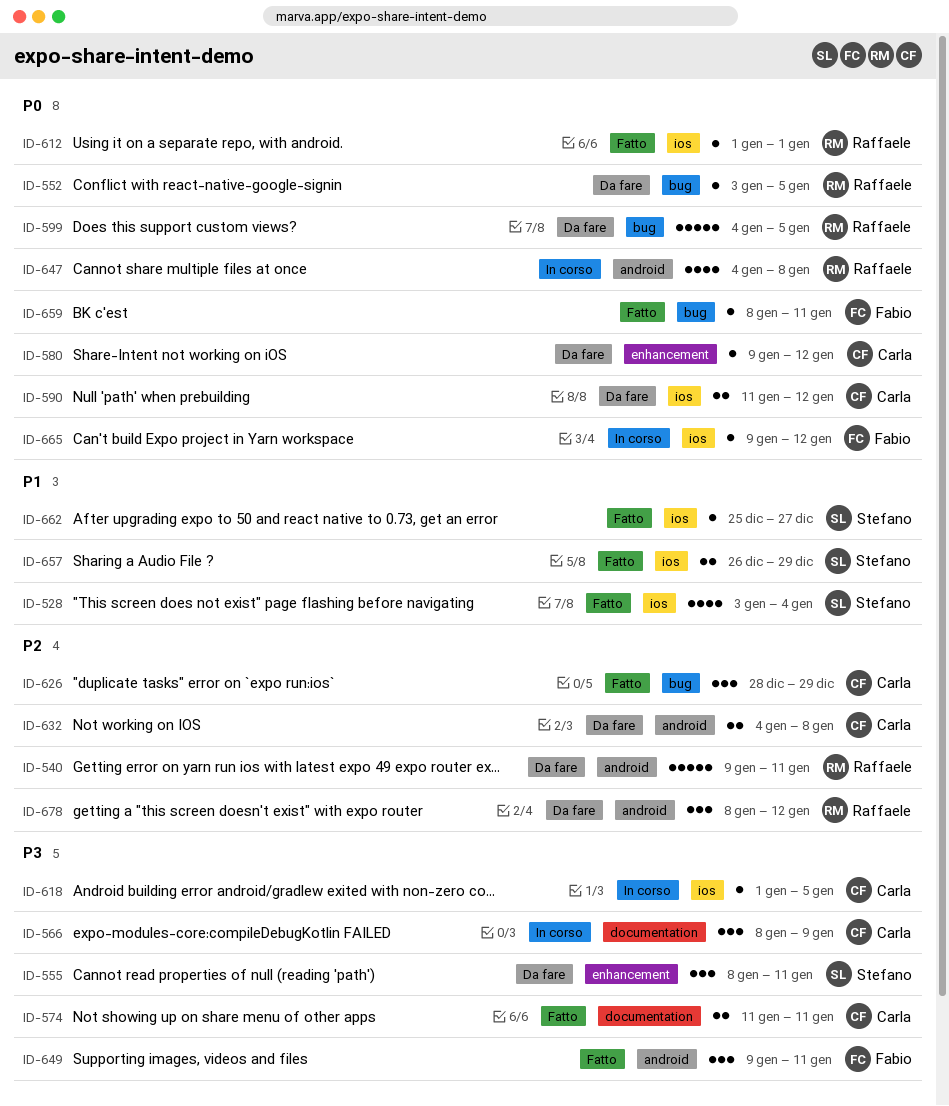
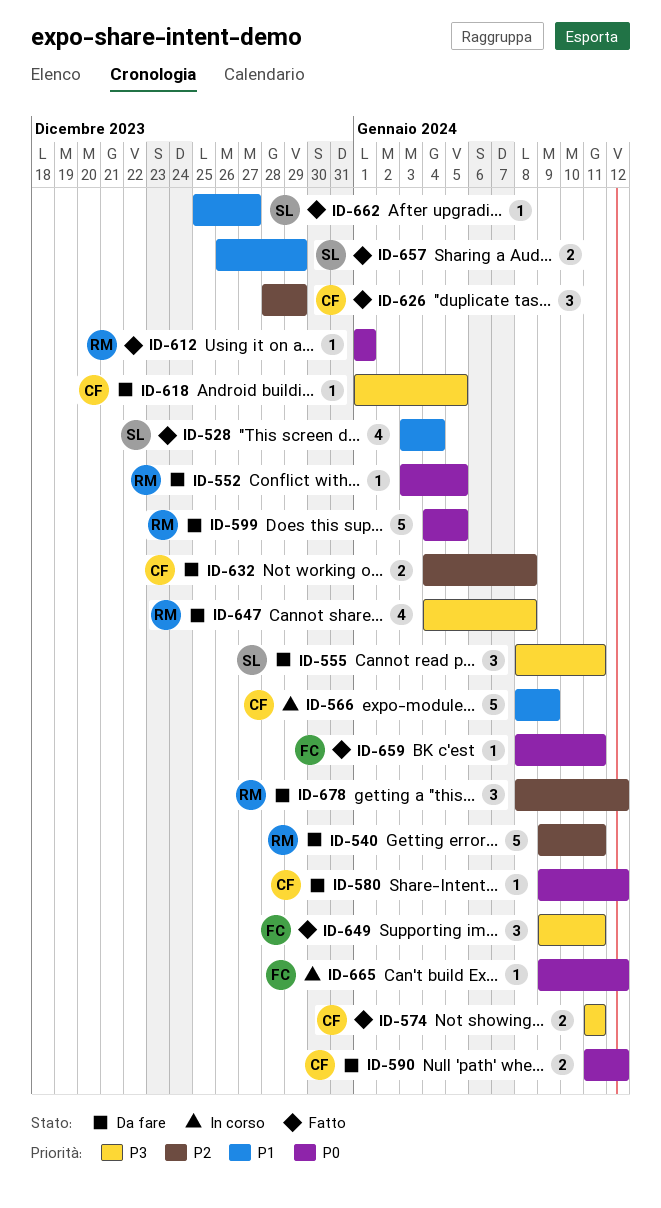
ID-566, priority: P3 -> P1
ID-566, estimate: 3 -> 5
ID-618, status: In corso -> Da fare
ID-647, status: In corso -> Da fare
ID-647, priority: P0 -> P3

